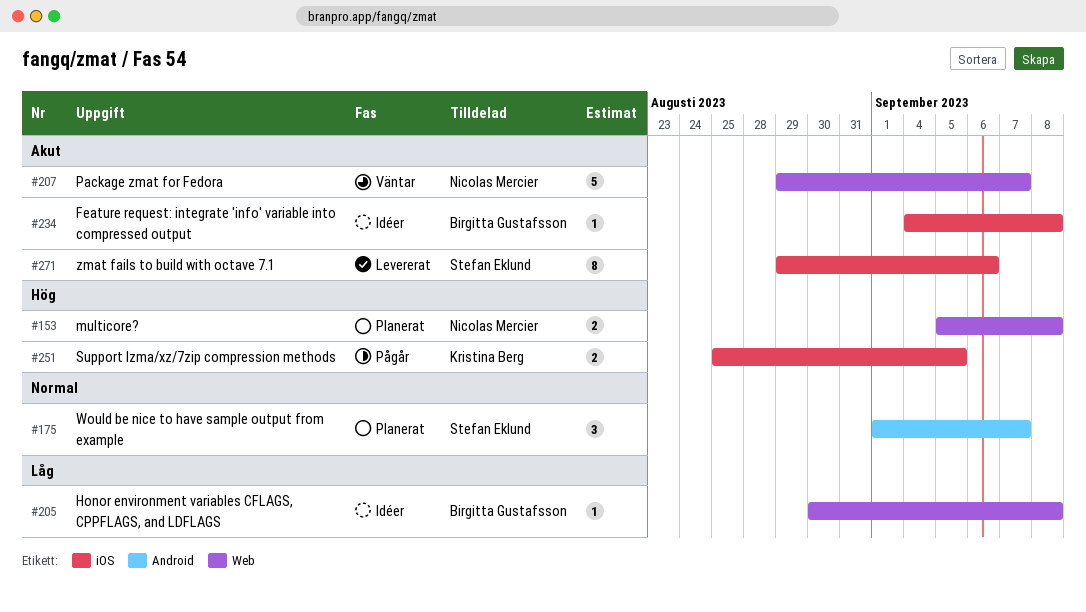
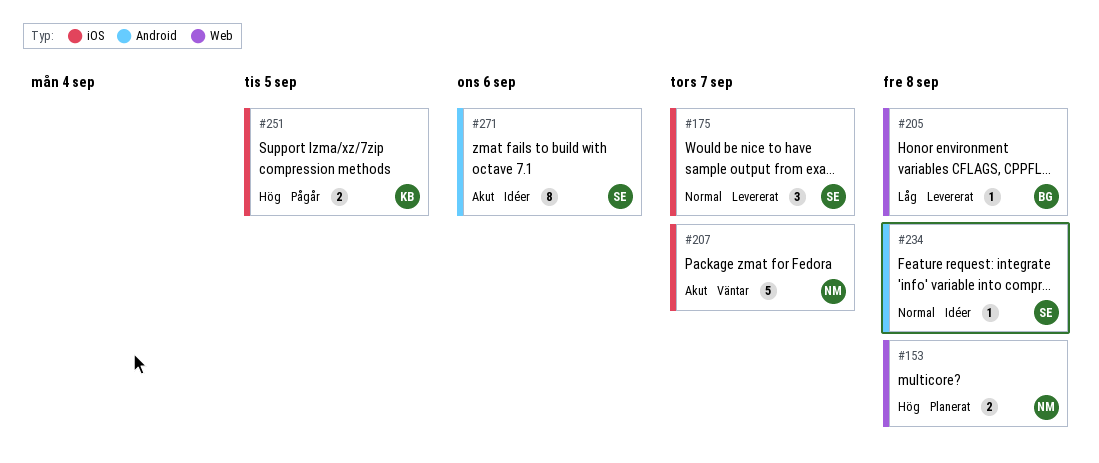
#175, status: Planerat -> Levererat
#175, label: Android -> iOS
#205, status: Idéer -> Levererat
#207, label: Web -> iOS
#234, owner: Birgitta Gustafsson -> Stefan Eklund
#234, priority: Akut -> Normal
#234, label: iOS -> Android
#271, status: Levererat -> Idéer
#271, label: iOS -> Android

